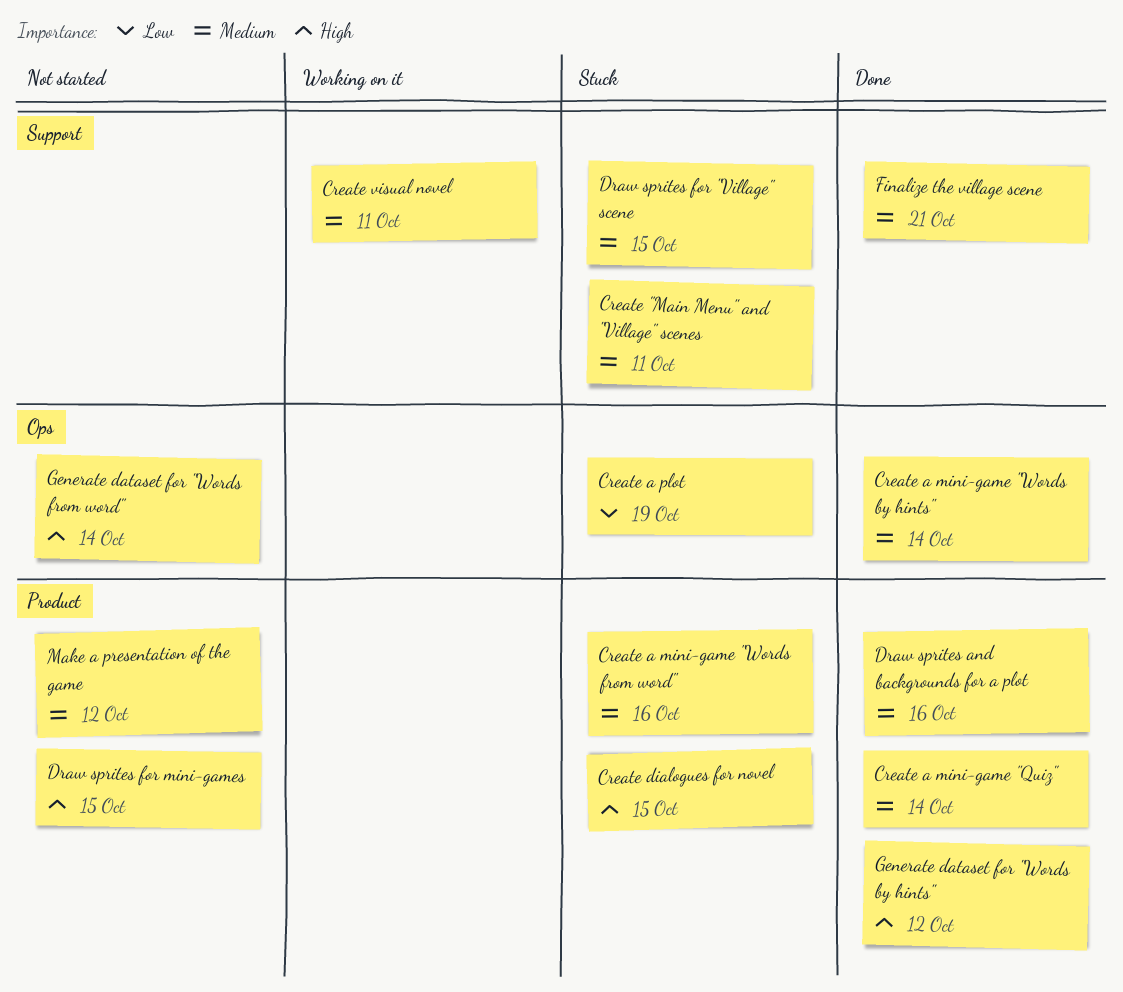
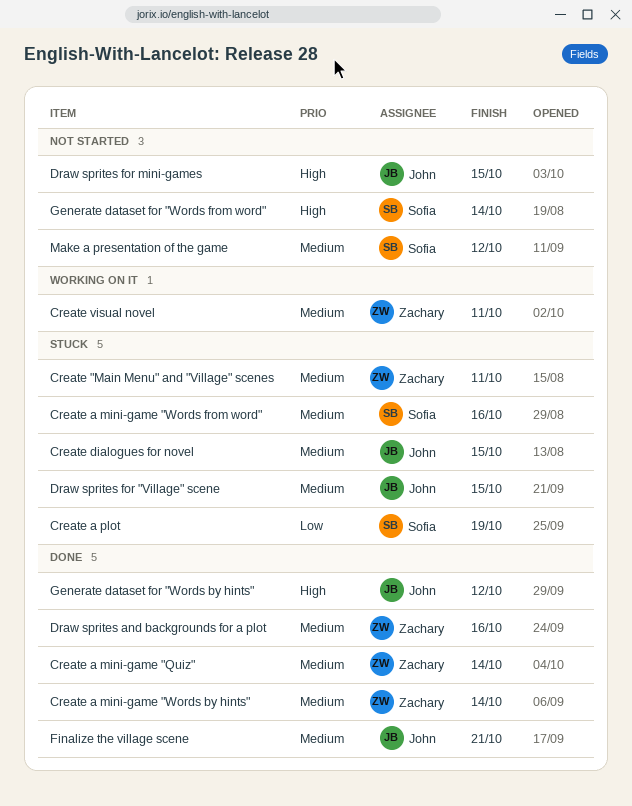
Create dialogues for novel, priority: High -> Medium

